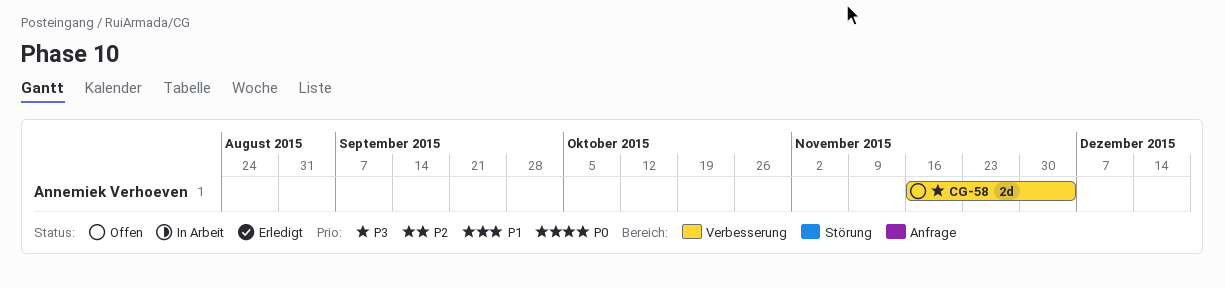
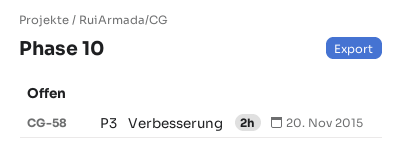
CG-58, estimate: 2d -> 2h
CG-58, due: Dec 4 -> Nov 20

